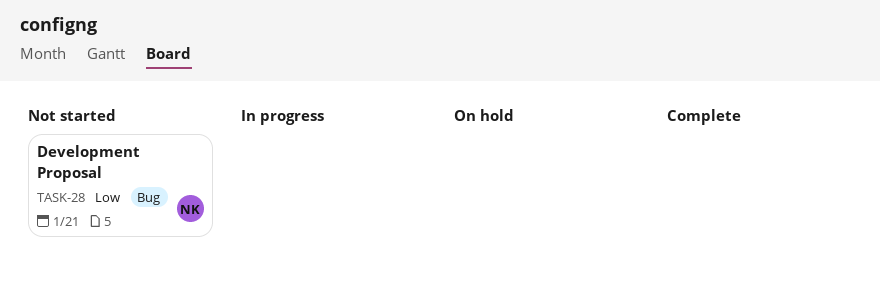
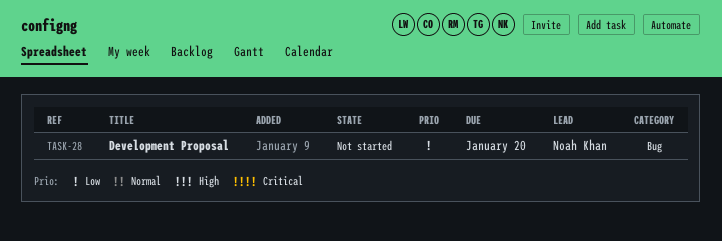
TASK-28, due: Jan 21 -> Jan 20

